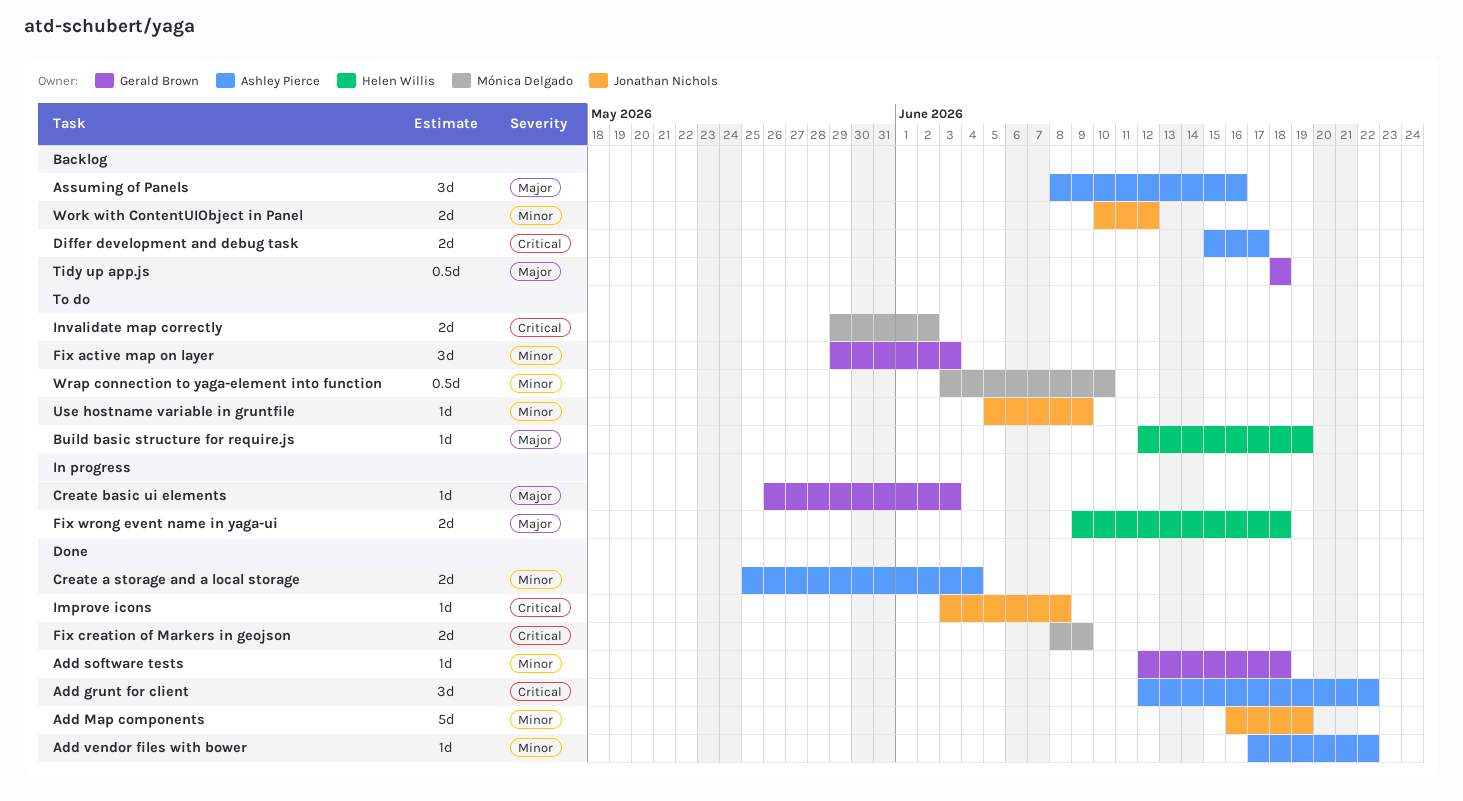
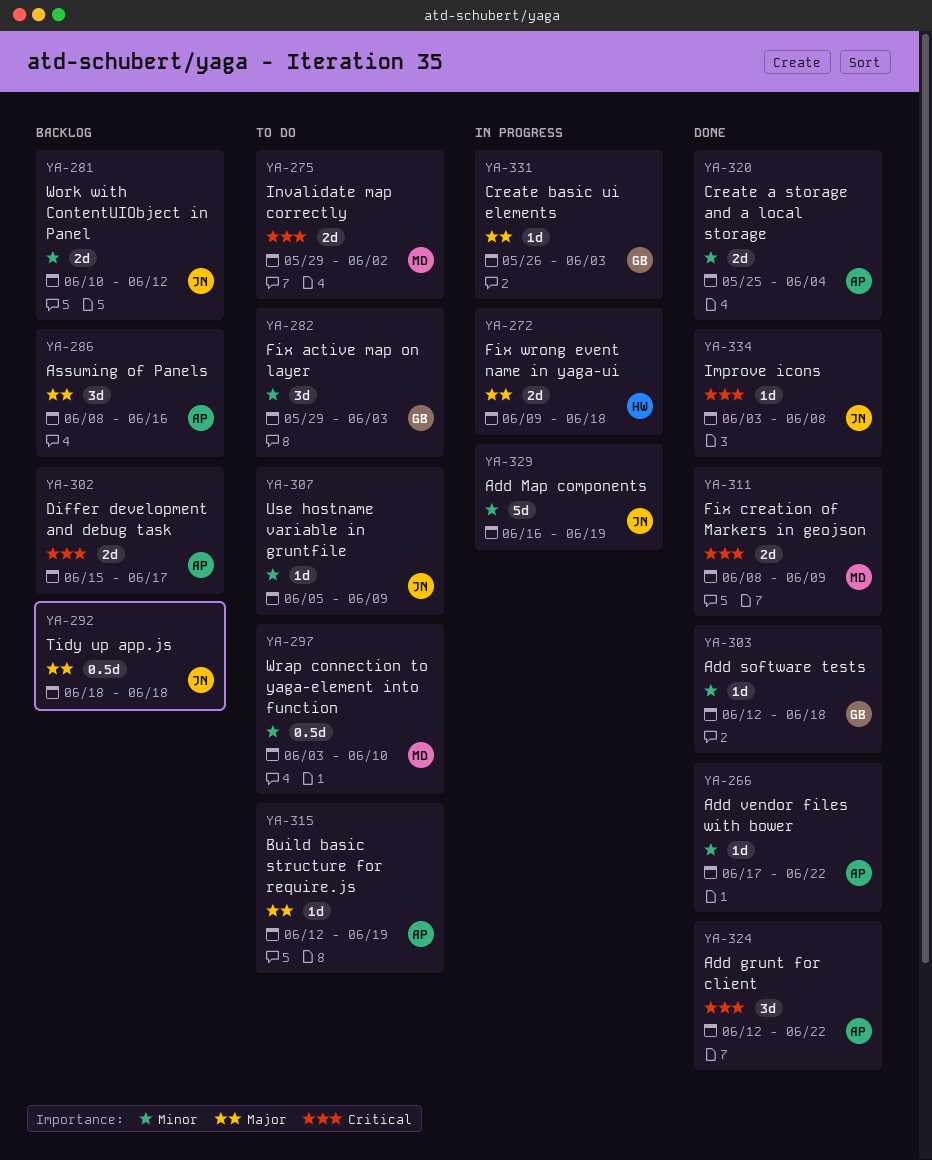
Add Map components, status: Done -> In progress
Build basic structure for require.js, owner: Helen Willis -> Ashley Pierce
Tidy up app.js, owner: Gerald Brown -> Jonathan Nichols

